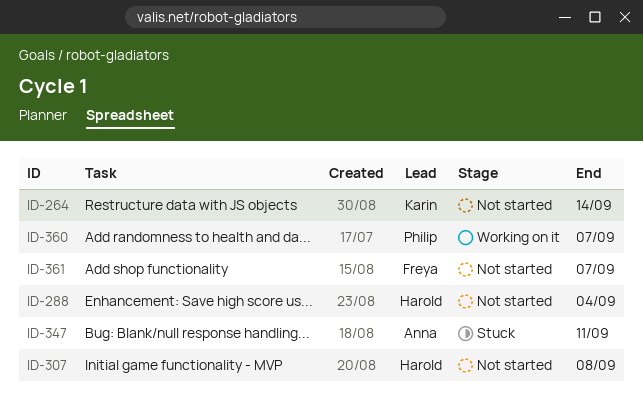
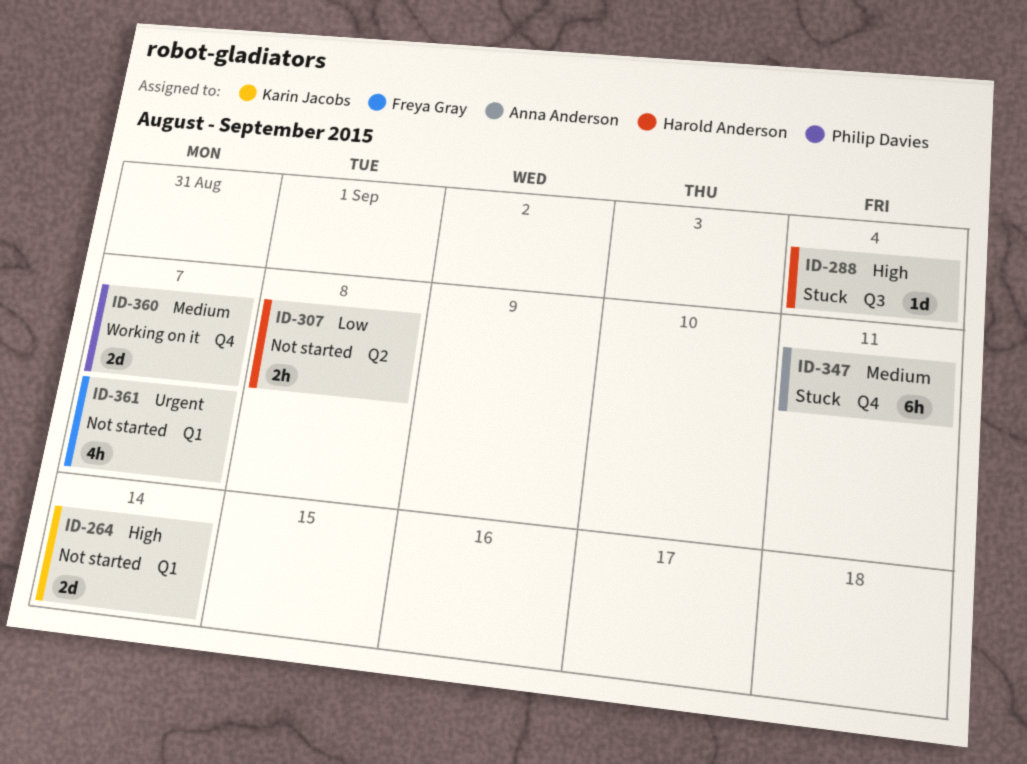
ID-288, status: Not started -> Stuck

